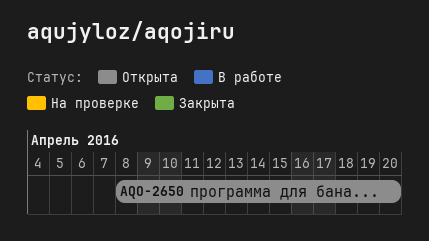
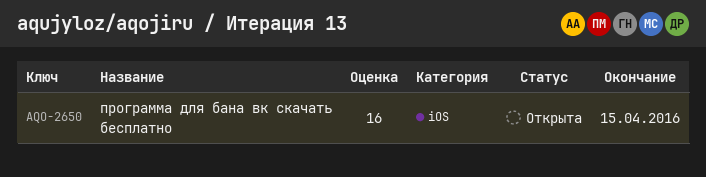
AQO-2650, due: Apr 20 -> Apr 15

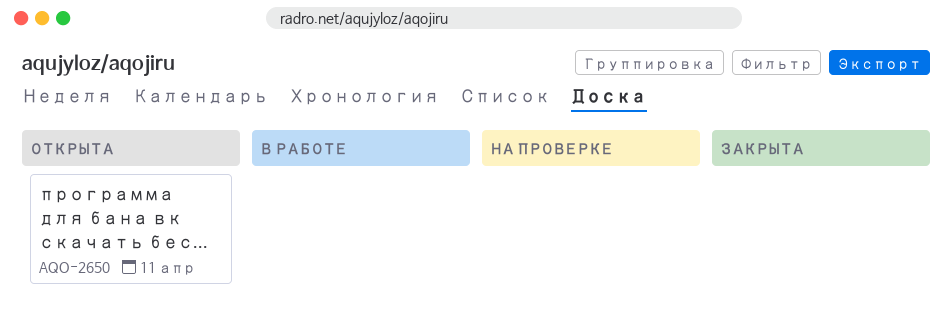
AQO-2650, due: Apr 15 -> Apr 11

